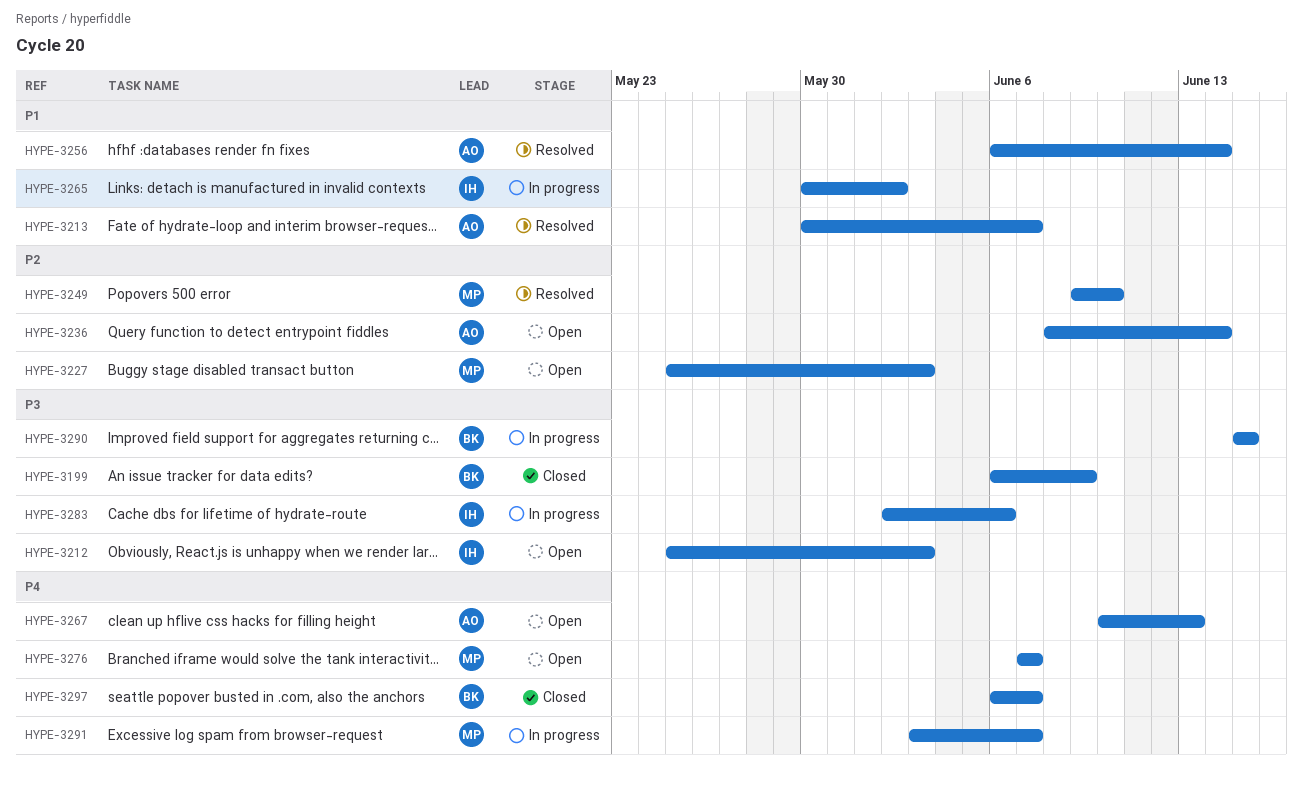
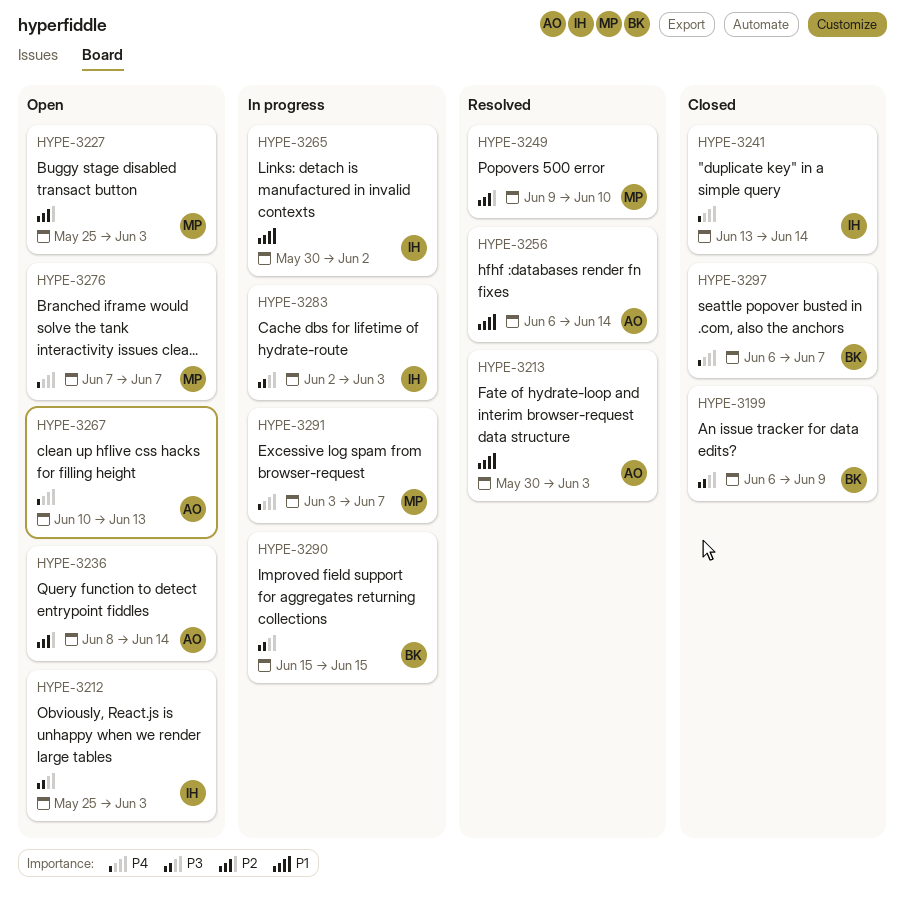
HYPE-3213, due: Jun 7 -> Jun 3
HYPE-3241: none -> present
HYPE-3283, due: Jun 6 -> Jun 3

